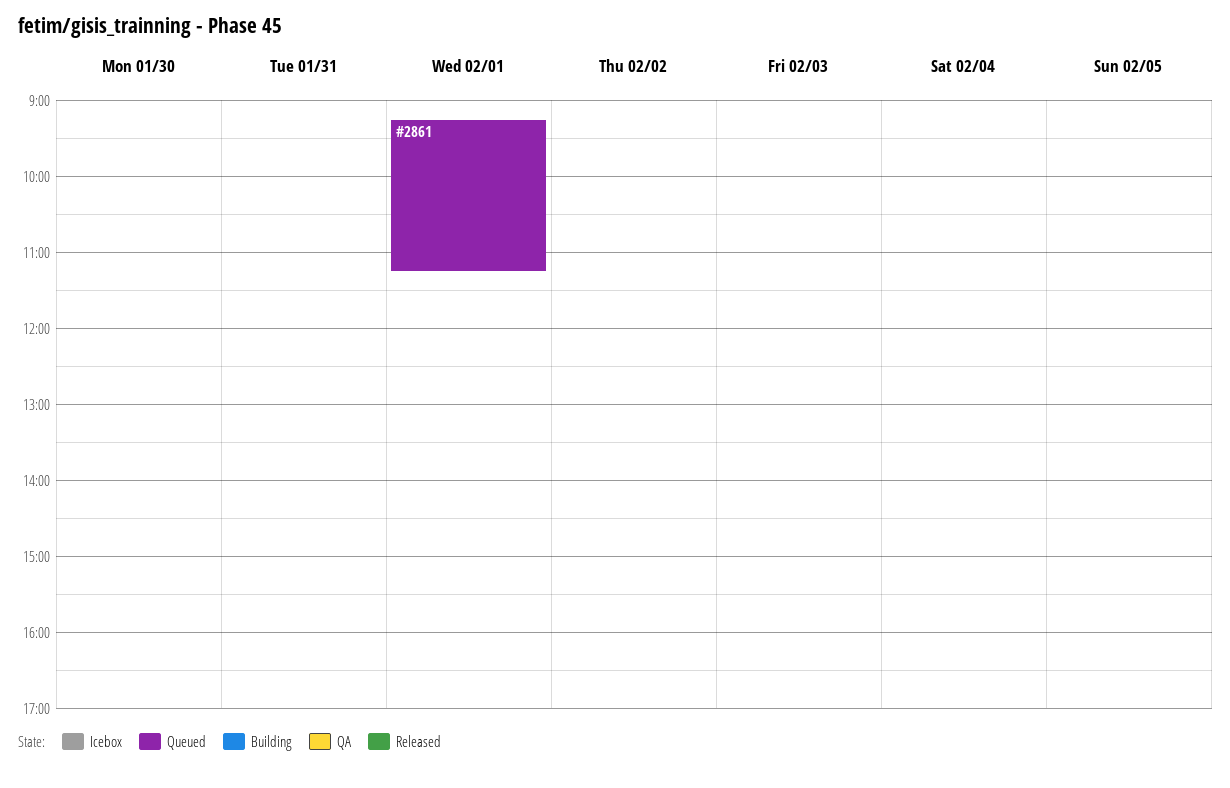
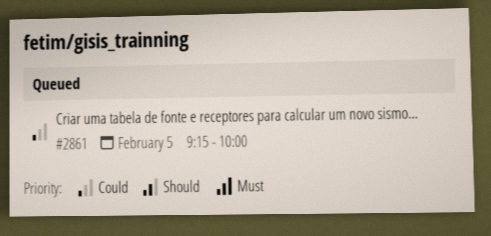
#2861, day: Feb 1 -> Feb 5
#2861, ends: 11:15 -> 10:00

